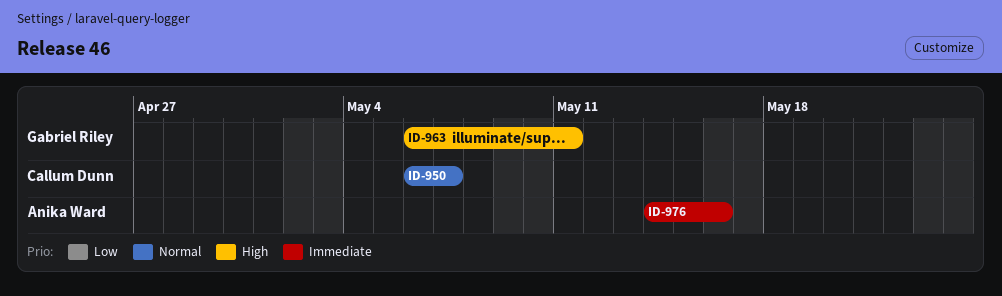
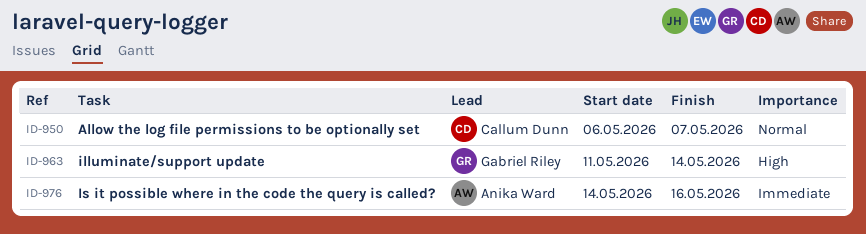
ID-963, start: May 6 -> May 11
ID-963, due: May 11 -> May 14

